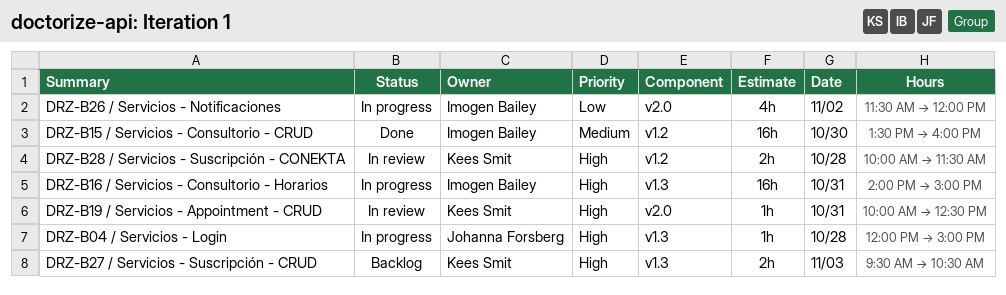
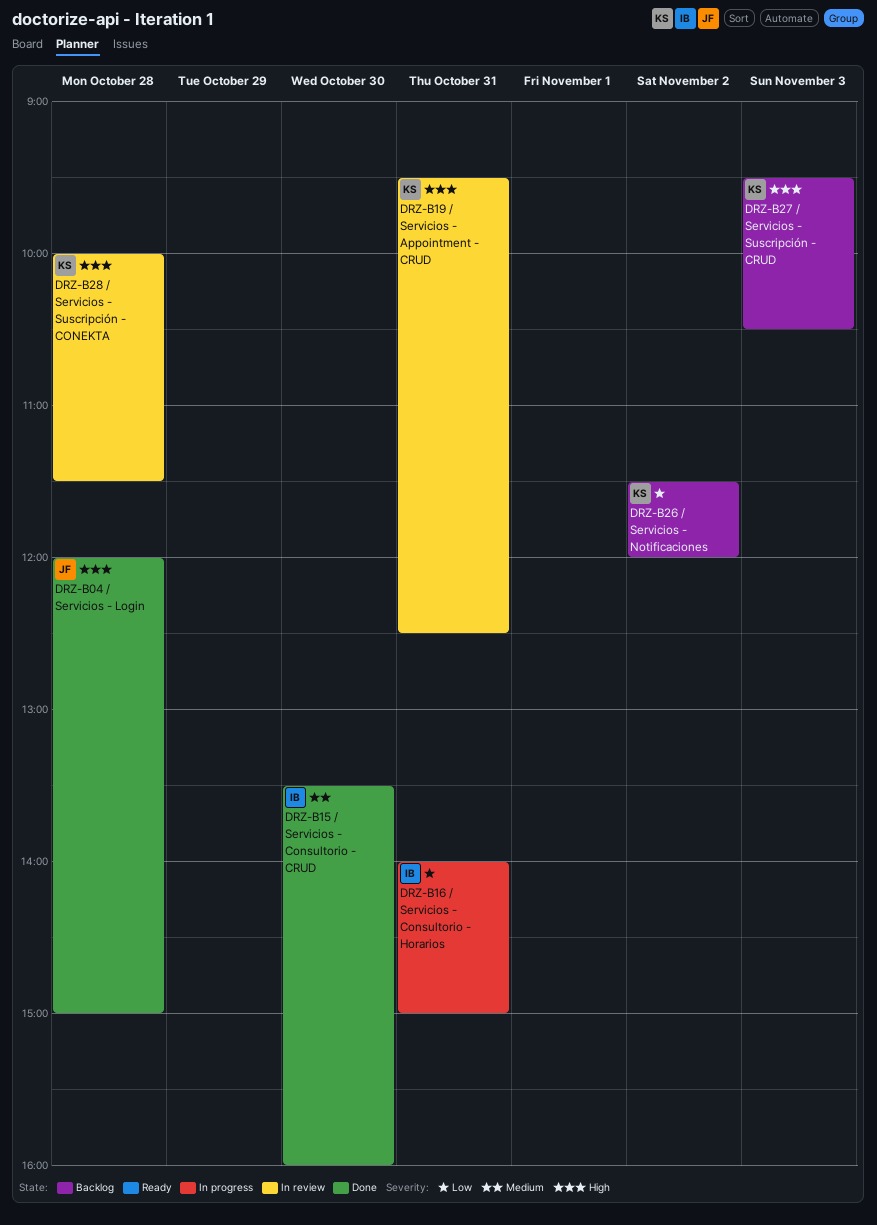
DRZ-B04 / Servicios - Login, status: In progress -> Done
DRZ-B16 / Servicios - Consultorio - Horarios, priority: High -> Low
DRZ-B19 / Servicios - Appointment - CRUD, begins: 10:00 -> 09:30
DRZ-B26 / Servicios - Notificaciones, status: In progress -> Backlog
DRZ-B26 / Servicios - Notificaciones, owner: Imogen Bailey -> Kees Smit

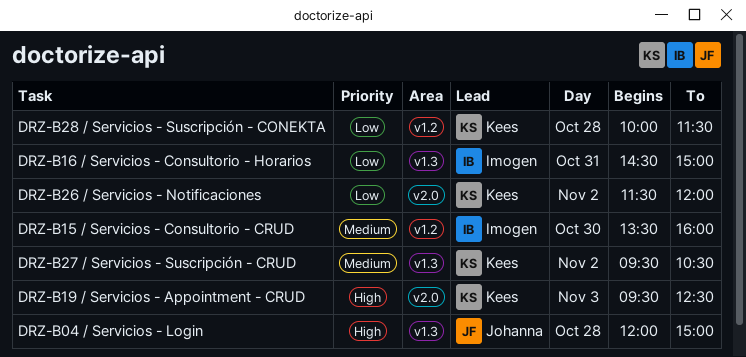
DRZ-B16 / Servicios - Consultorio - Horarios, begins: 14:00 -> 14:30
DRZ-B19 / Servicios - Appointment - CRUD, day: Oct 31 -> Nov 3
DRZ-B27 / Servicios - Suscripción - CRUD, priority: High -> Medium
DRZ-B27 / Servicios - Suscripción - CRUD, day: Nov 3 -> Nov 2
DRZ-B28 / Servicios - Suscripción - CONEKTA, priority: High -> Low

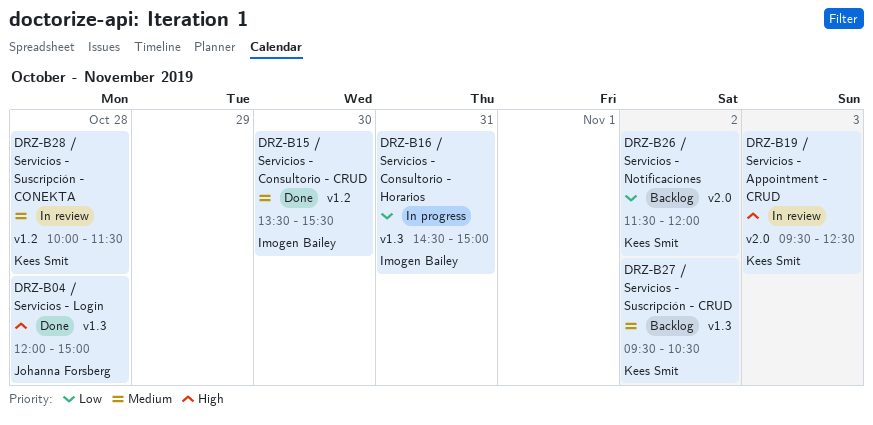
DRZ-B15 / Servicios - Consultorio - CRUD, ends: 16:00 -> 15:30
DRZ-B28 / Servicios - Suscripción - CONEKTA, priority: Low -> Medium

